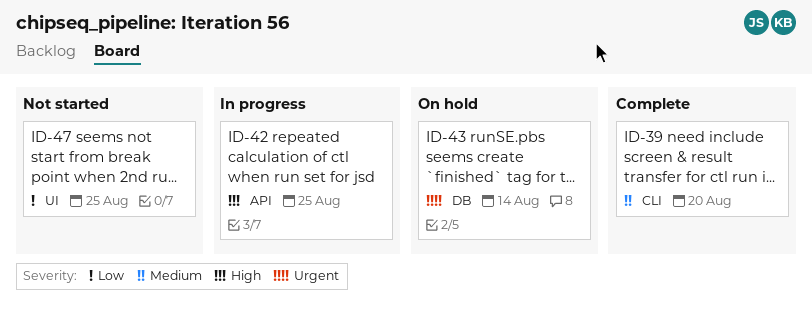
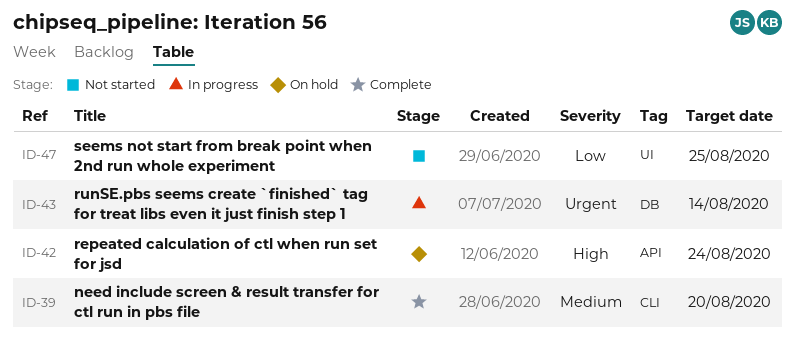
ID-42, status: In progress -> On hold
ID-42, due: Aug 25 -> Aug 24
ID-43, status: On hold -> In progress

